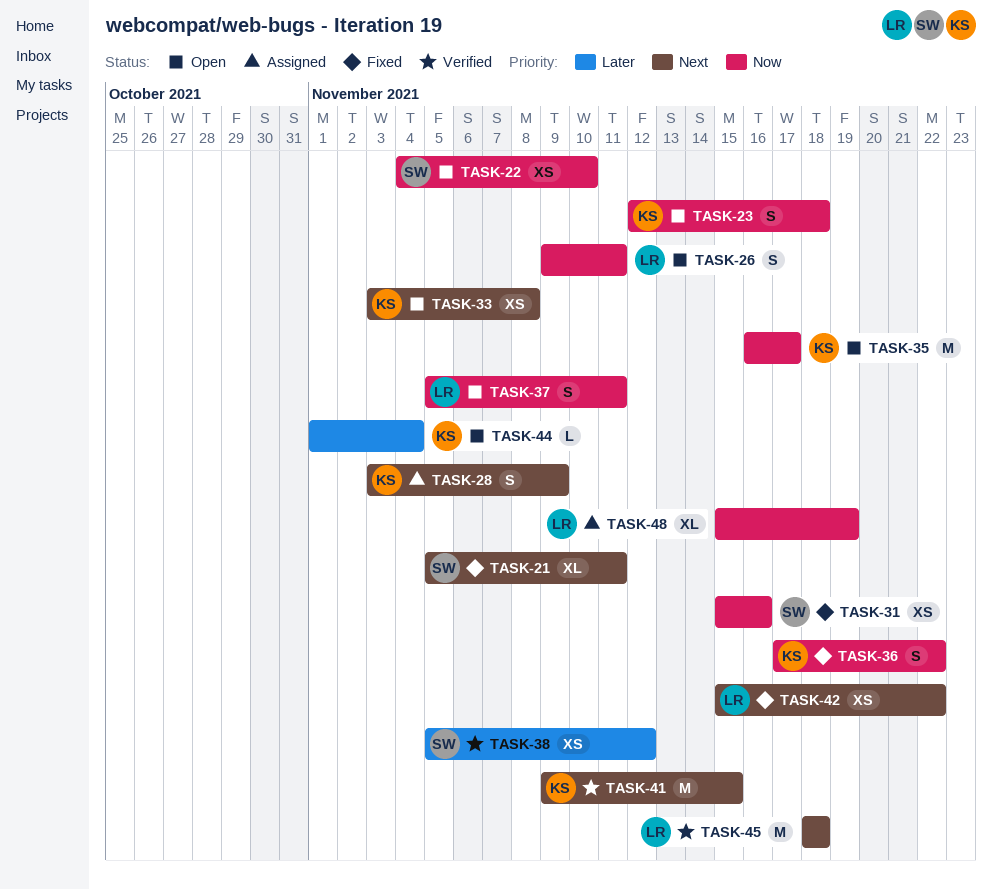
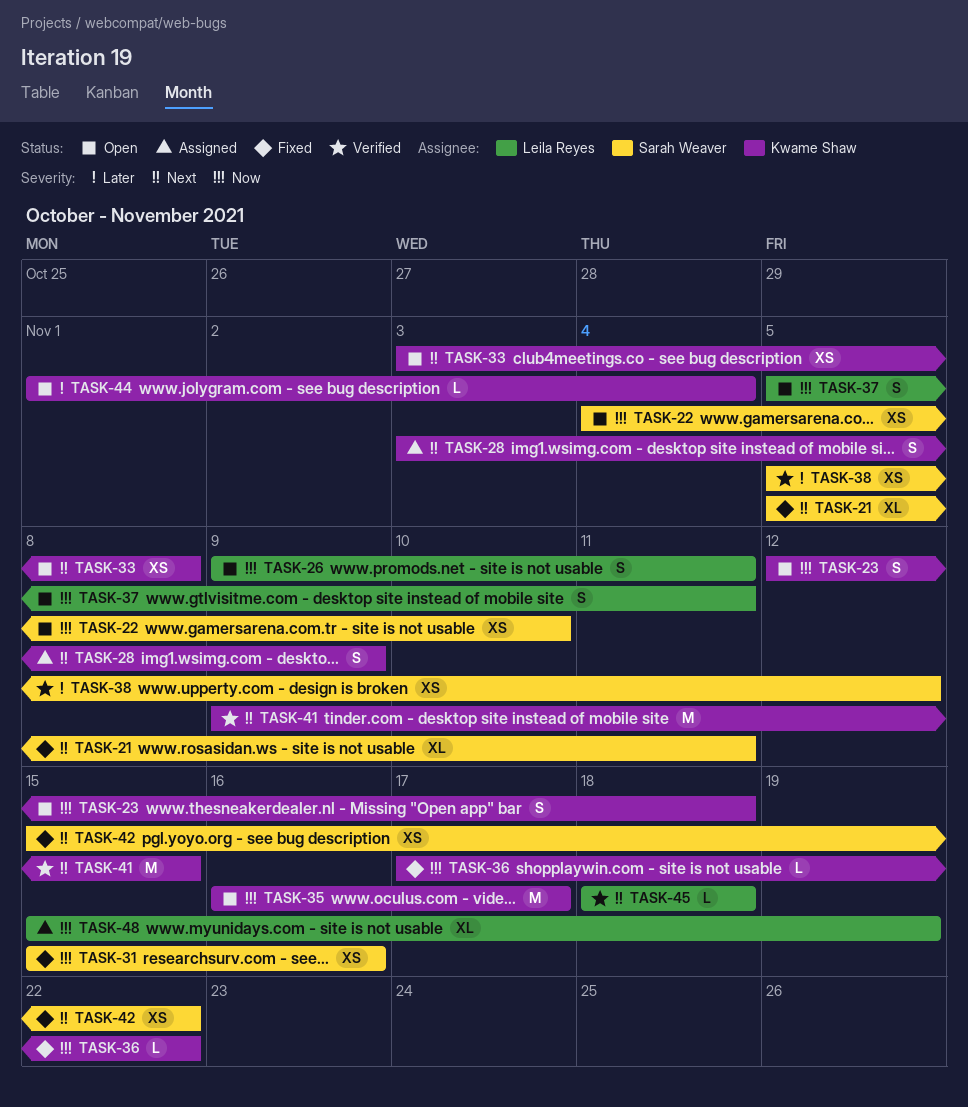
TASK-36, estimate: S -> L
TASK-42, owner: Leila Reyes -> Sarah Weaver
TASK-45, estimate: M -> L

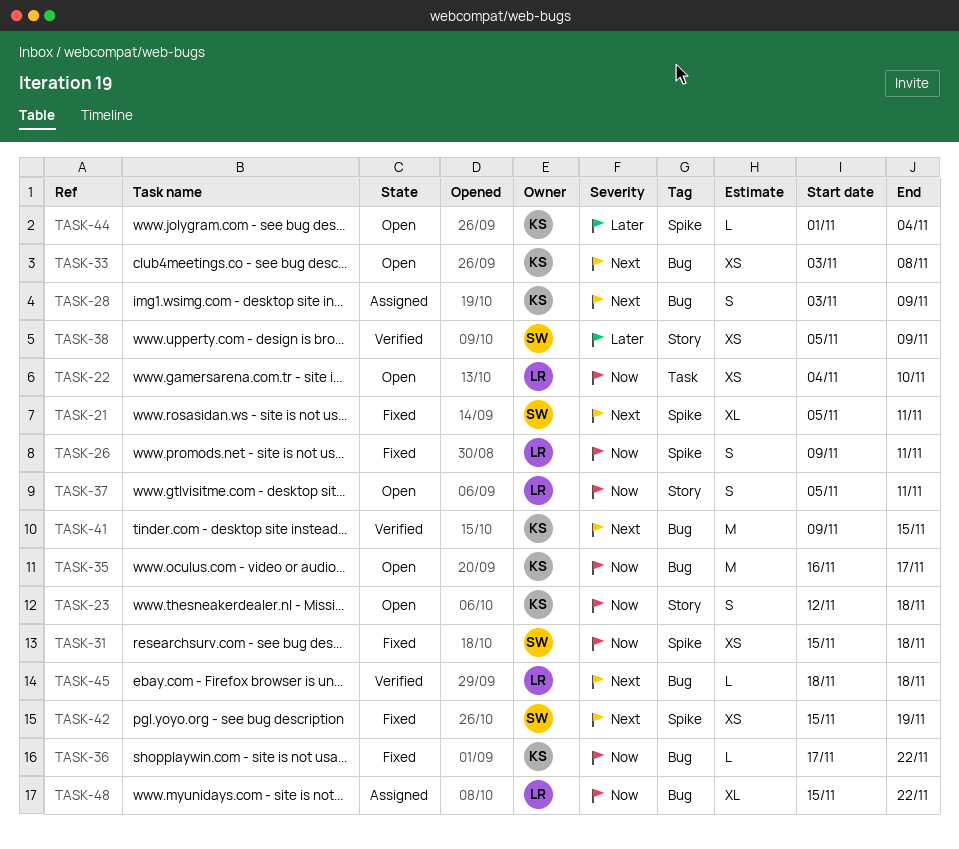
TASK-22, owner: Sarah Weaver -> Leila Reyes
TASK-26, status: Open -> Fixed
TASK-31, due: Nov 16 -> Nov 18
TASK-38, due: Nov 12 -> Nov 9
TASK-42, due: Nov 22 -> Nov 19
TASK-48, due: Nov 19 -> Nov 22

